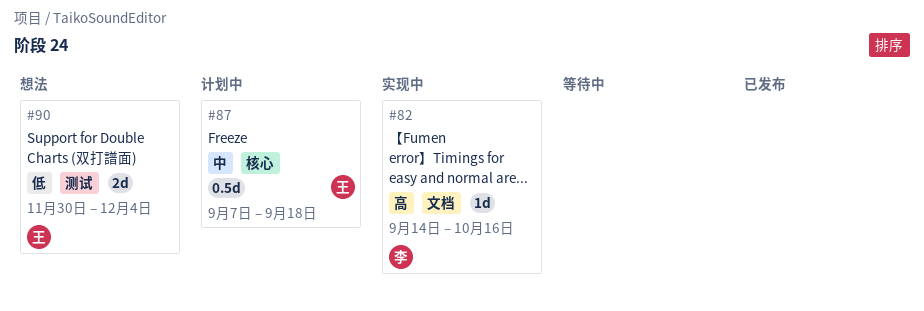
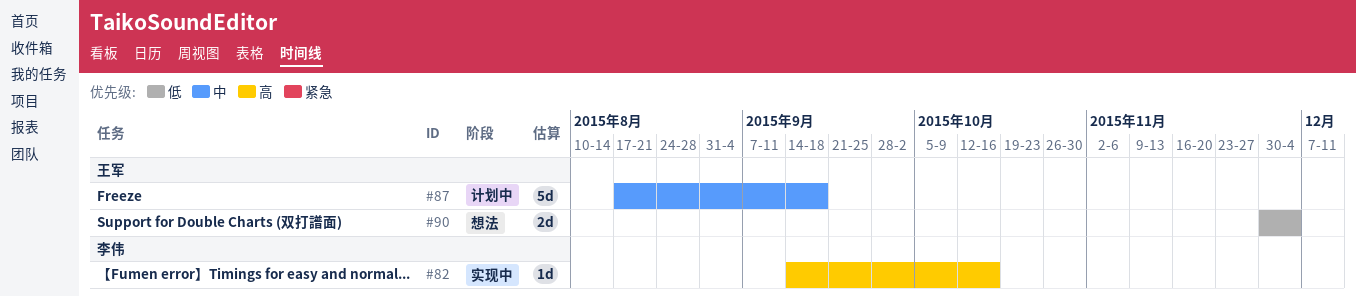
#87, estimate: 0.5d -> 5d
#87, start: Sep 7 -> Aug 17

